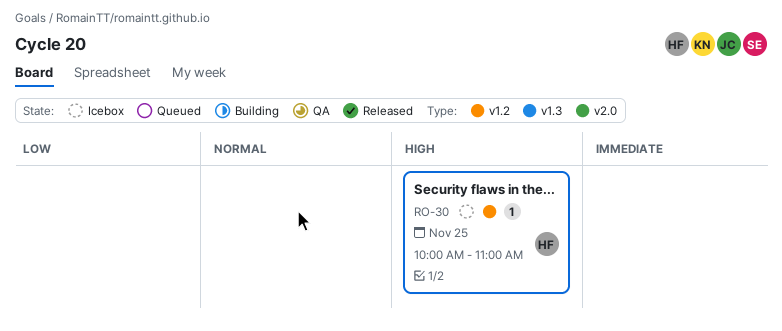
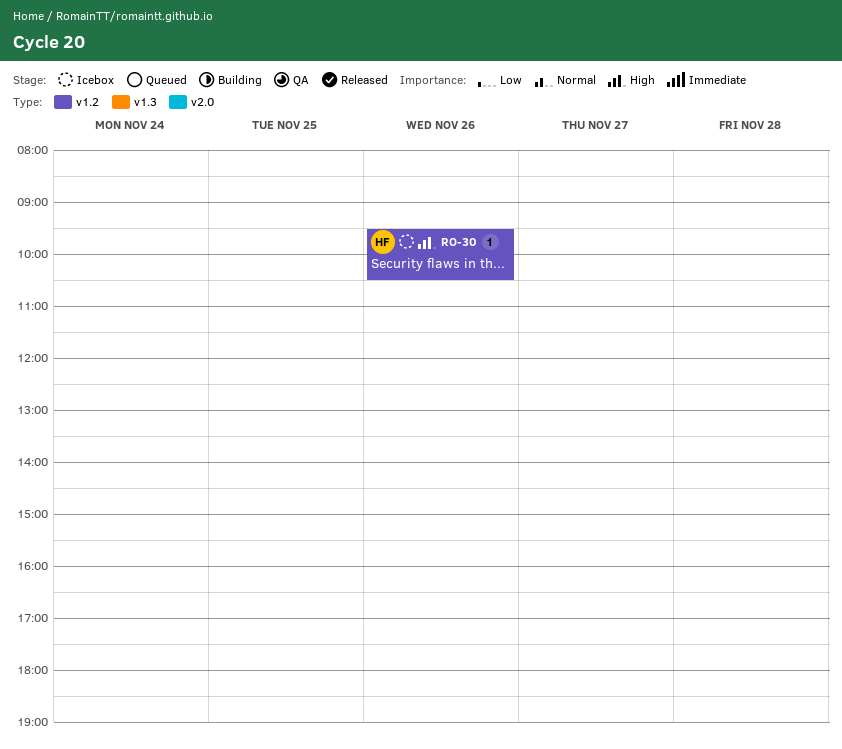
RO-30, day: Nov 25 -> Nov 26
RO-30, begins: 10:00 -> 09:30
RO-30, ends: 11:00 -> 10:30

